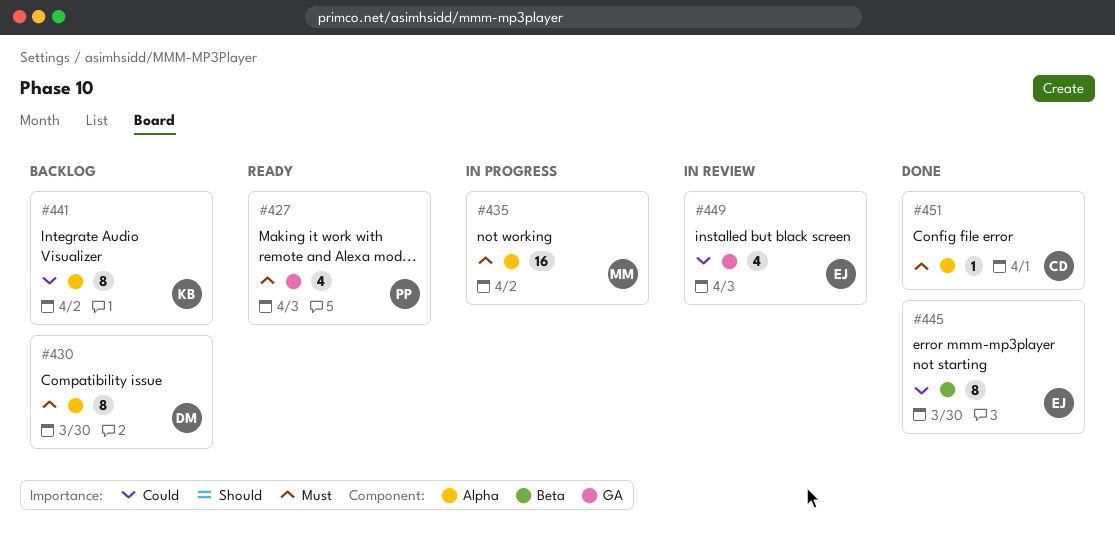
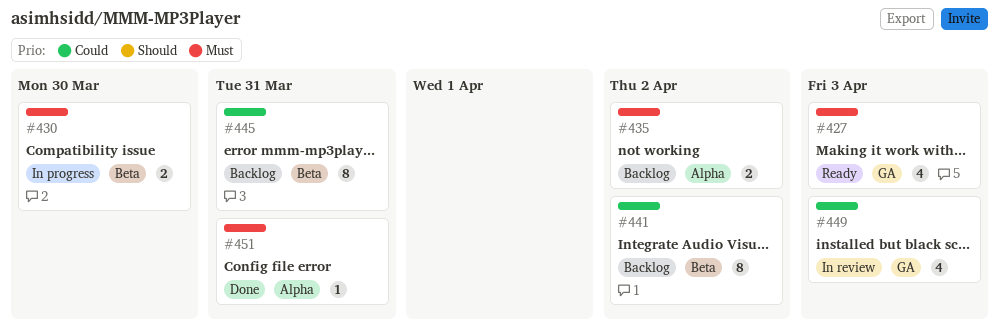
#430, status: Backlog -> In progress
#430, label: Alpha -> Beta
#430, estimate: 8 -> 2
#435, status: In progress -> Backlog
#435, estimate: 16 -> 2
#441, label: Alpha -> Beta
#445, status: Done -> Backlog
#445, due: Mar 30 -> Mar 31
#451, due: Apr 1 -> Mar 31

